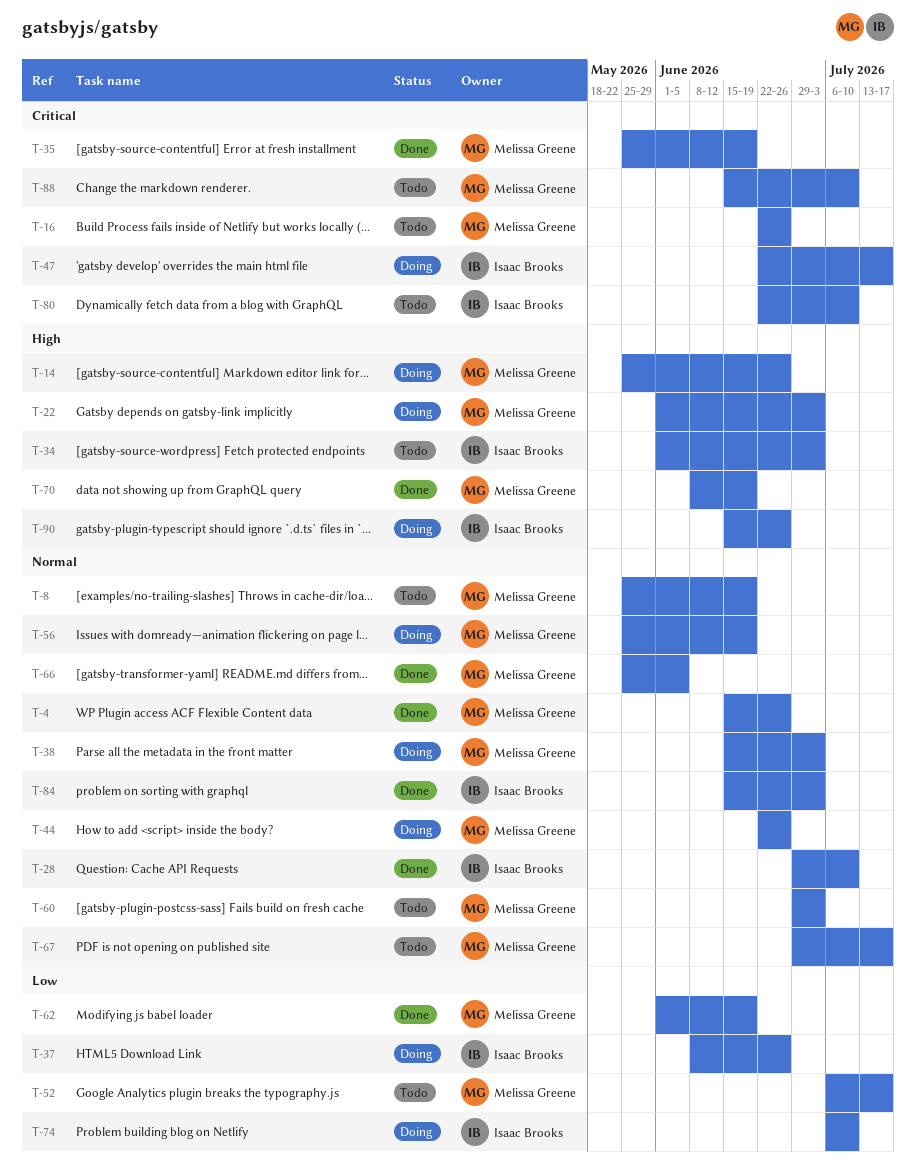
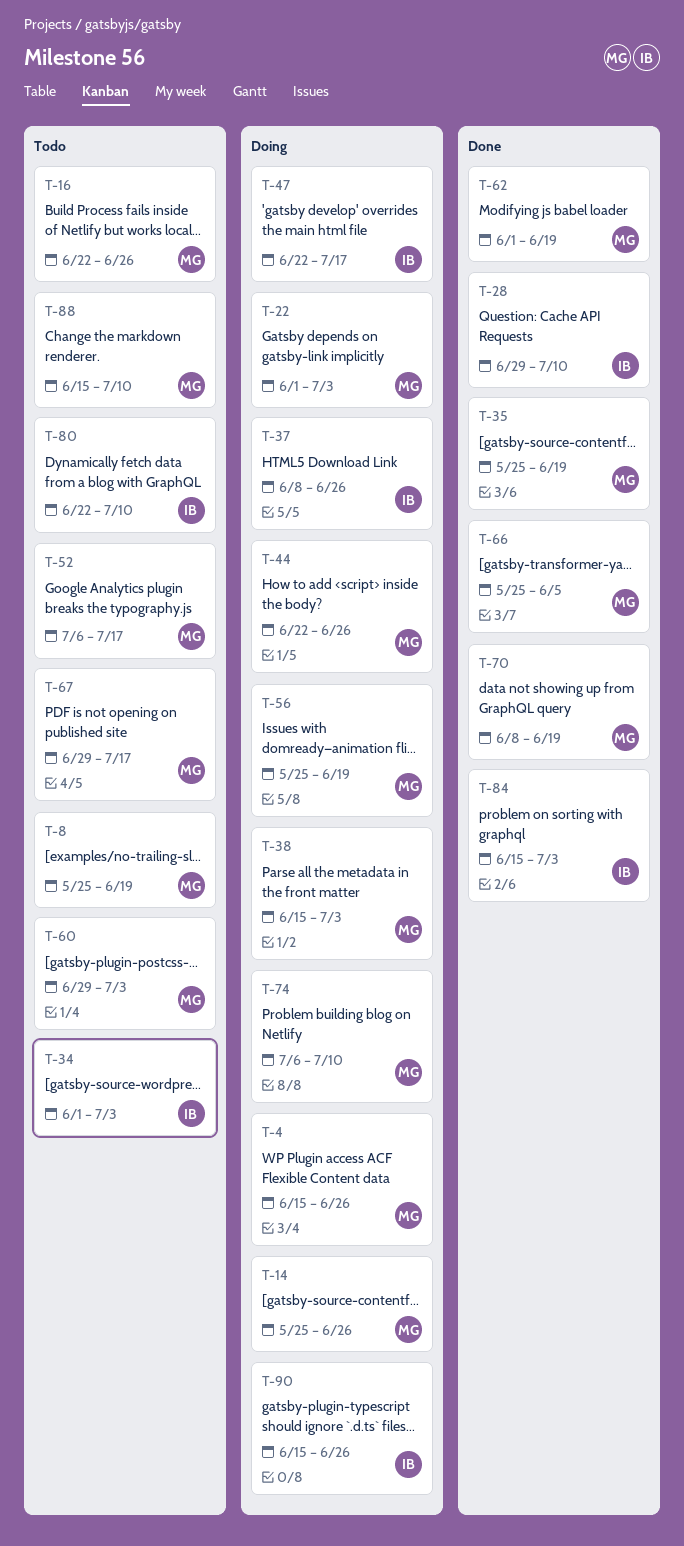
T-4, status: Done -> Doing
T-74, owner: Isaac Brooks -> Melissa Greene

